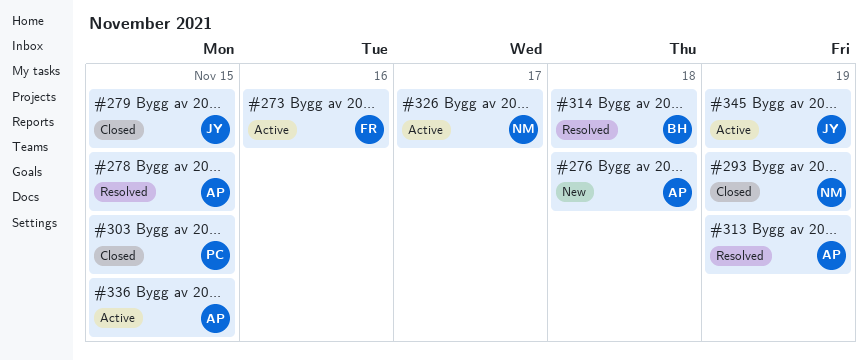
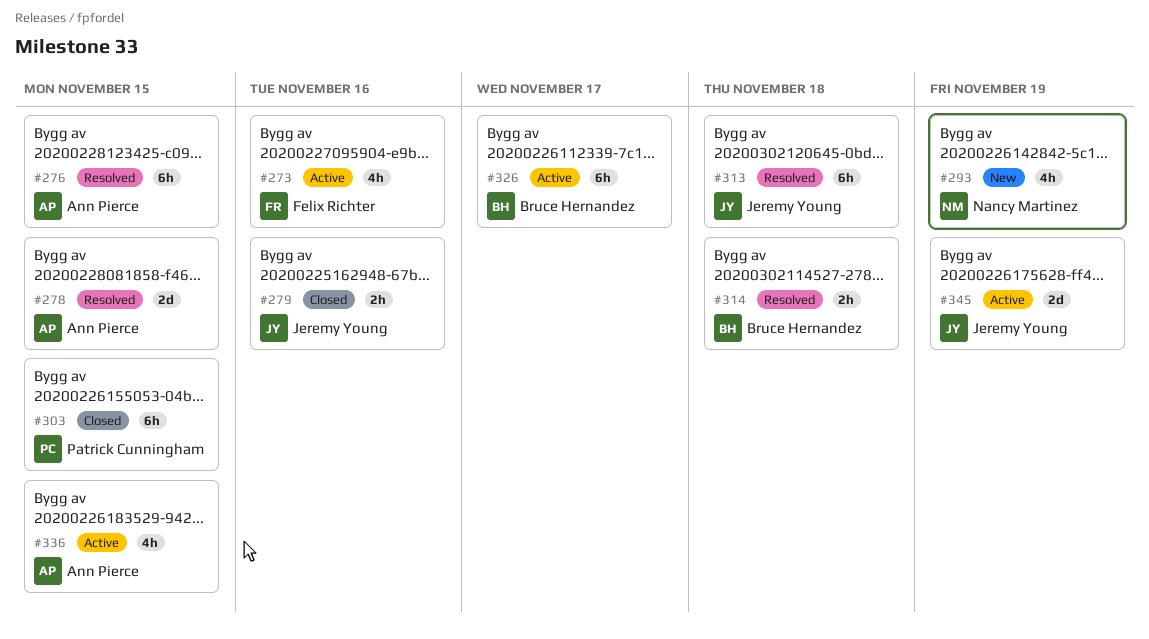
#276, status: New -> Resolved
#276, due: Nov 18 -> Nov 15
#279, due: Nov 15 -> Nov 16
#293, status: Closed -> New
#313, owner: Ann Pierce -> Jeremy Young
#313, due: Nov 19 -> Nov 18
#326, owner: Nancy Martinez -> Bruce Hernandez

